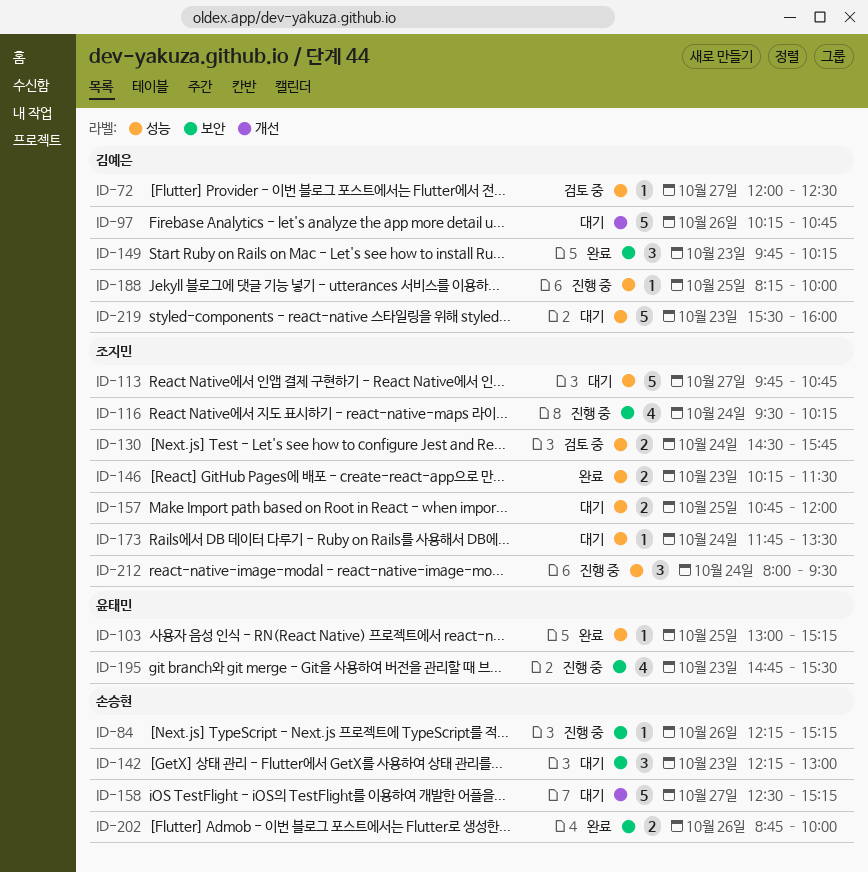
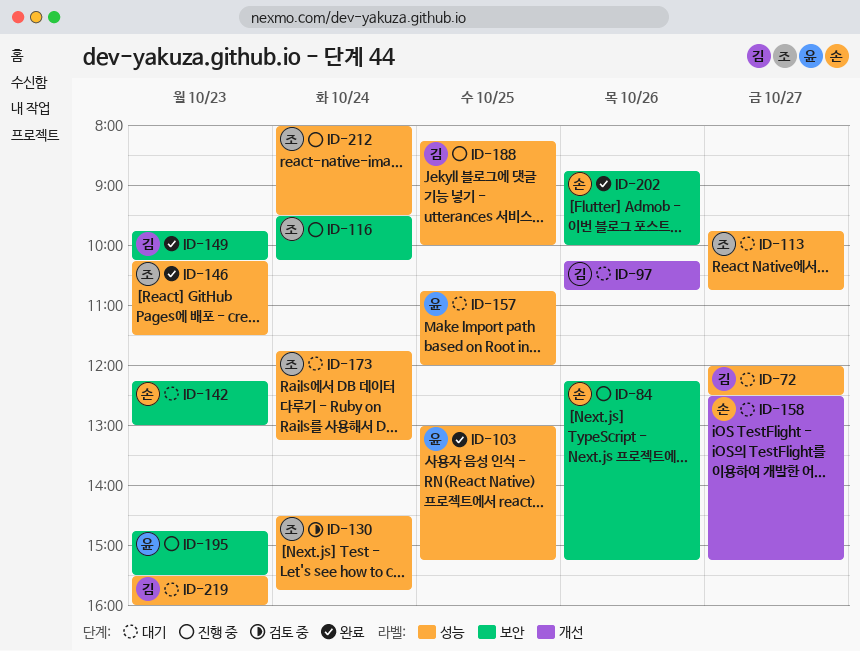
ID-72, status: 검토 중 -> 대기
ID-157, owner: 조지민 -> 윤태민
ID-173, ends: 13:30 -> 13:15

